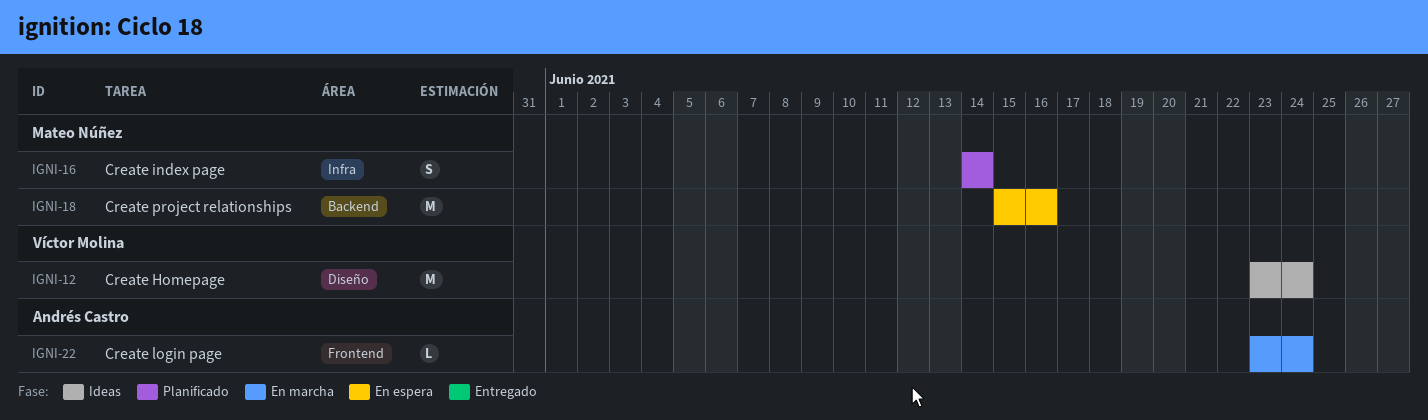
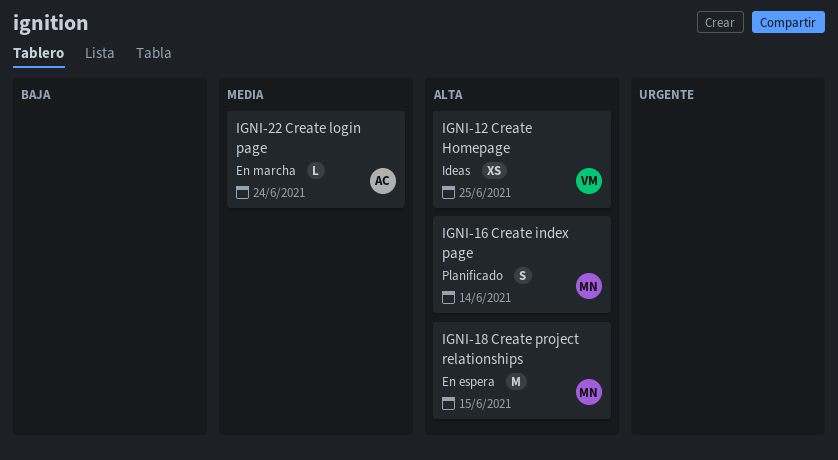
IGNI-12, estimate: M -> XS
IGNI-12, due: Jun 24 -> Jun 25
IGNI-18, due: Jun 16 -> Jun 15

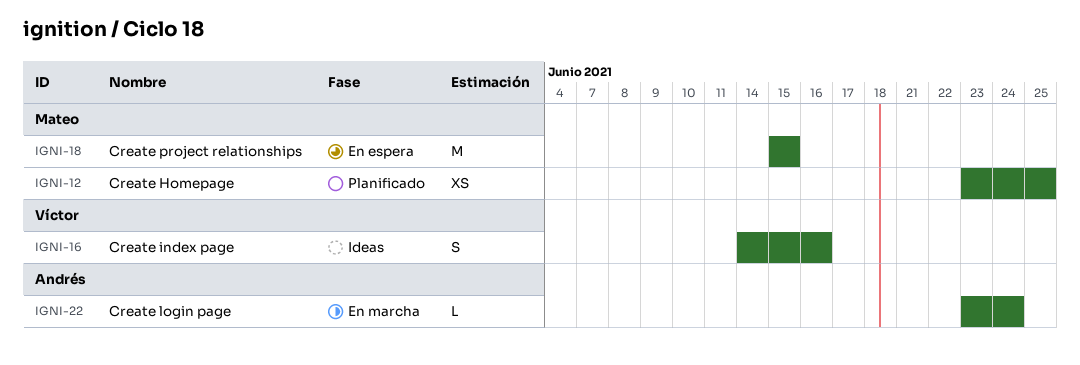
IGNI-12, status: Ideas -> Planificado
IGNI-12, owner: Víctor -> Mateo
IGNI-16, status: Planificado -> Ideas
IGNI-16, owner: Mateo -> Víctor
IGNI-16, due: Jun 14 -> Jun 16

